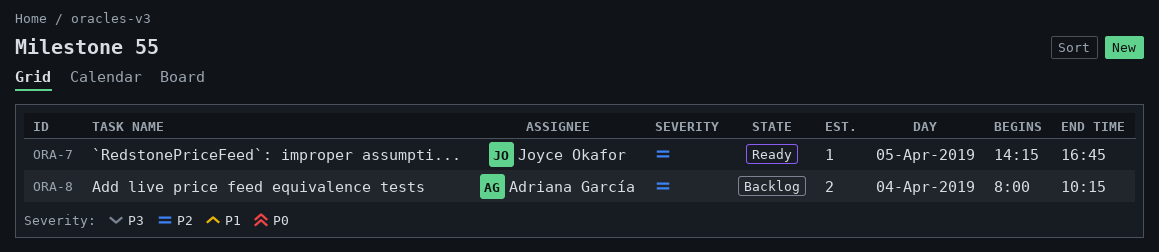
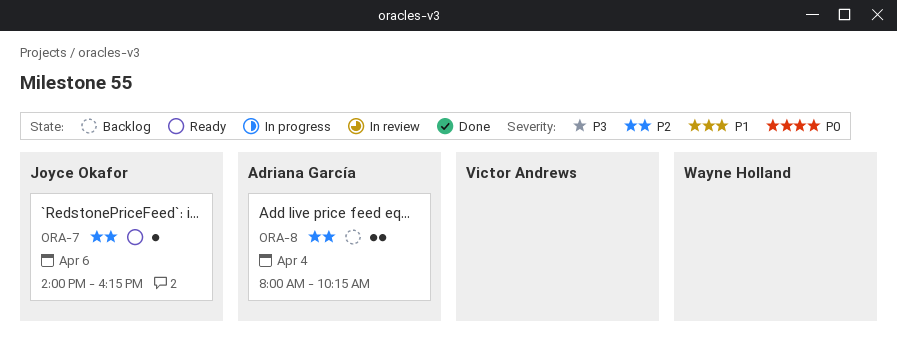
ORA-7, day: Apr 5 -> Apr 6
ORA-7, begins: 14:15 -> 14:00
ORA-7, ends: 16:45 -> 16:15

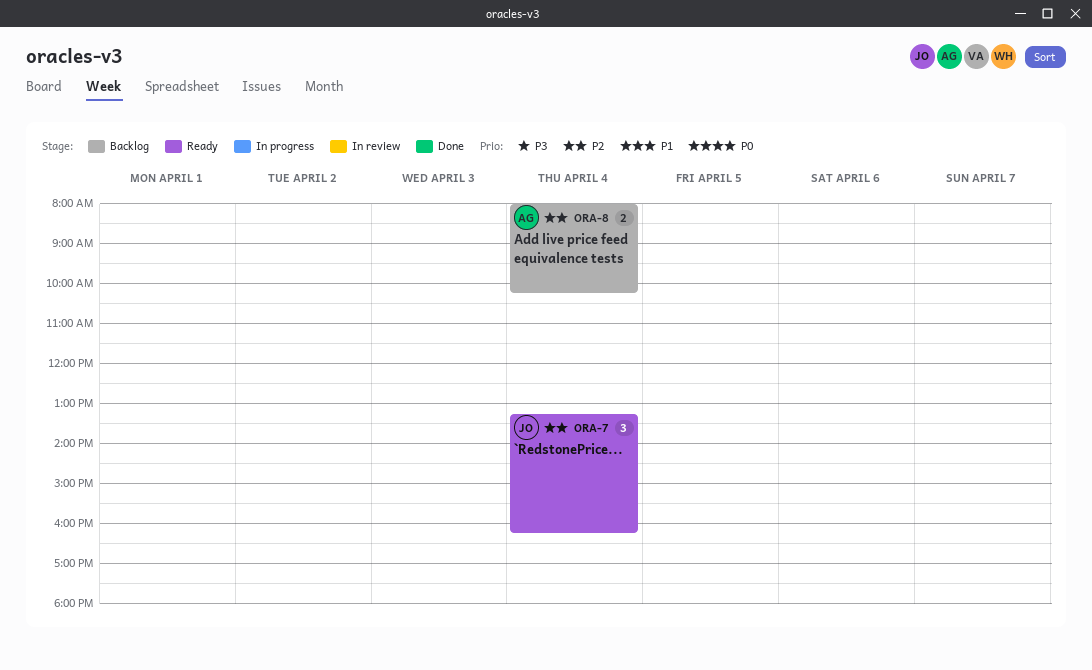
ORA-7, estimate: 1 -> 3
ORA-7, day: Apr 6 -> Apr 4
ORA-7, begins: 14:00 -> 13:15

